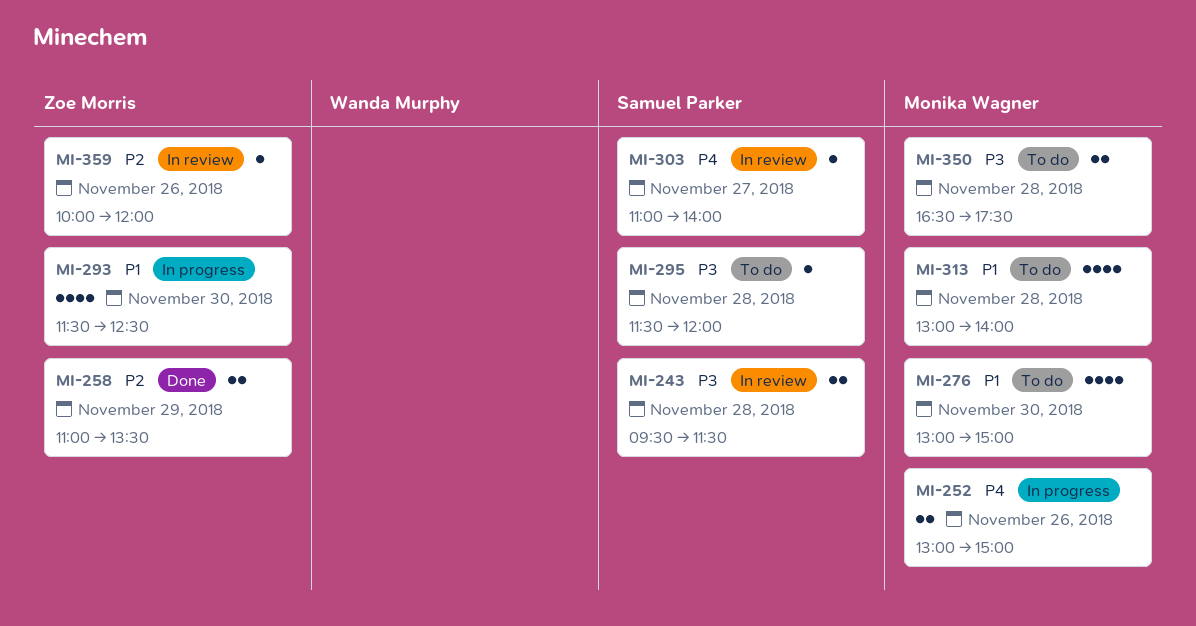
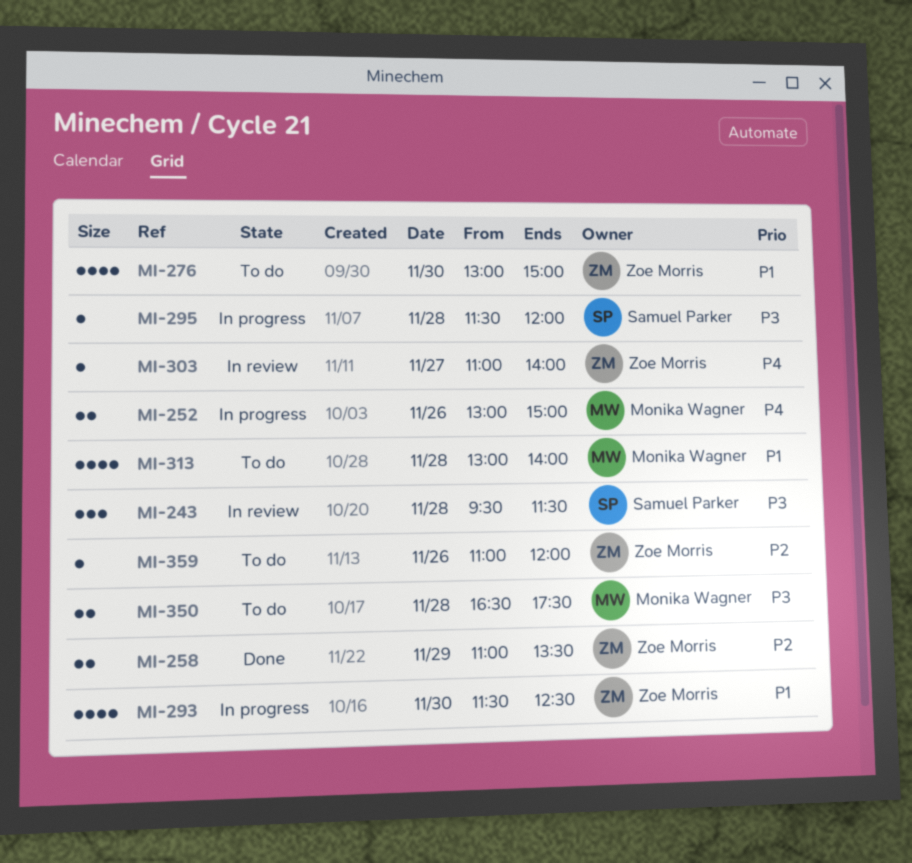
MI-243, estimate: 2 -> 3
MI-276, owner: Monika Wagner -> Zoe Morris
MI-295, status: To do -> In progress
MI-303, owner: Samuel Parker -> Zoe Morris
MI-359, status: In review -> To do
MI-359, begins: 10:00 -> 11:00

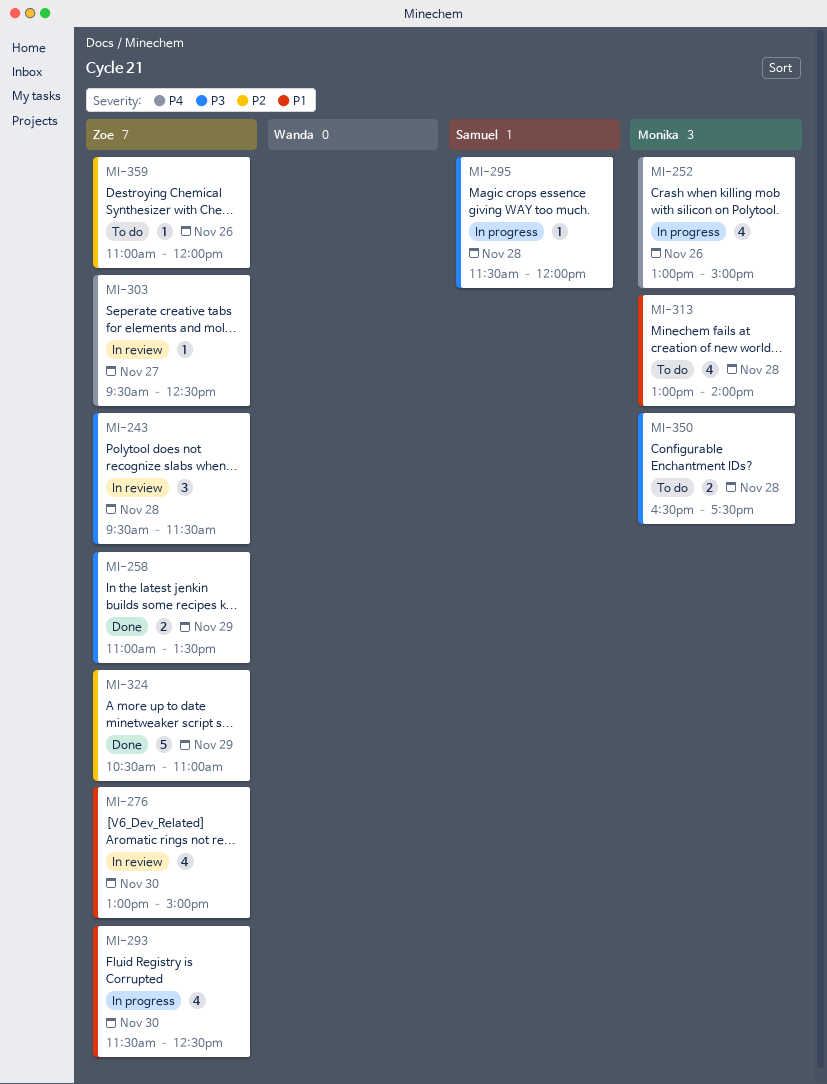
MI-243, owner: Samuel Parker -> Zoe Morris
MI-252, estimate: 2 -> 4
MI-258, priority: P2 -> P3
MI-276, status: To do -> In review
MI-303, begins: 11:00 -> 09:30
MI-303, ends: 14:00 -> 12:30
MI-324: none -> present

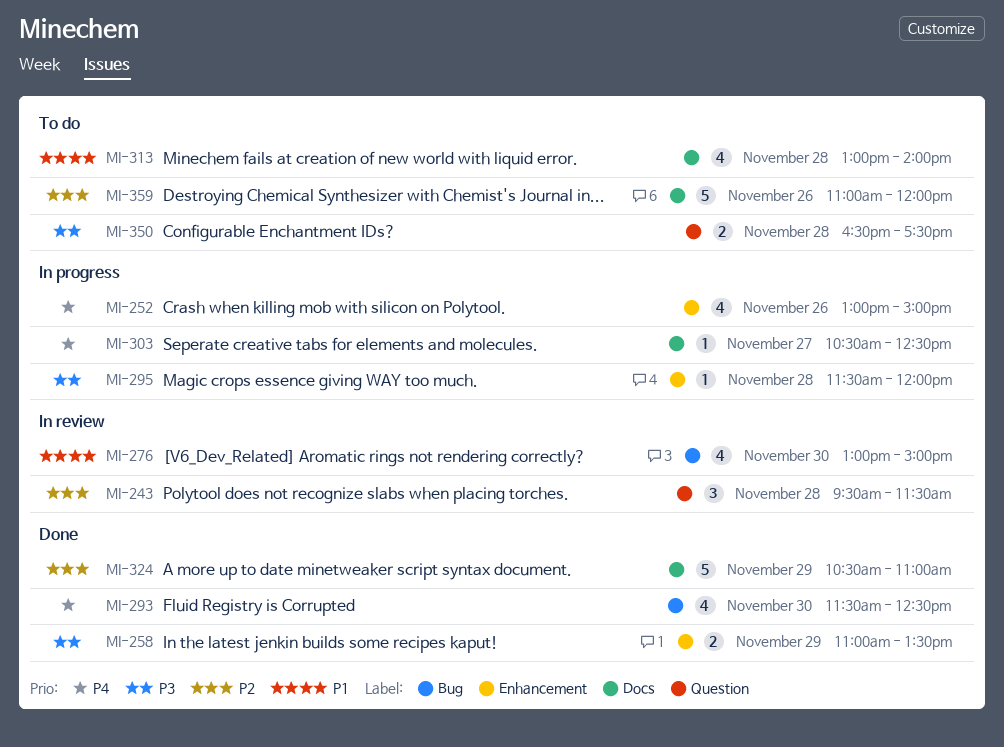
MI-243, priority: P3 -> P2
MI-293, status: In progress -> Done
MI-293, priority: P1 -> P4
MI-303, status: In review -> In progress
MI-303, begins: 09:30 -> 10:30
MI-359, estimate: 1 -> 5

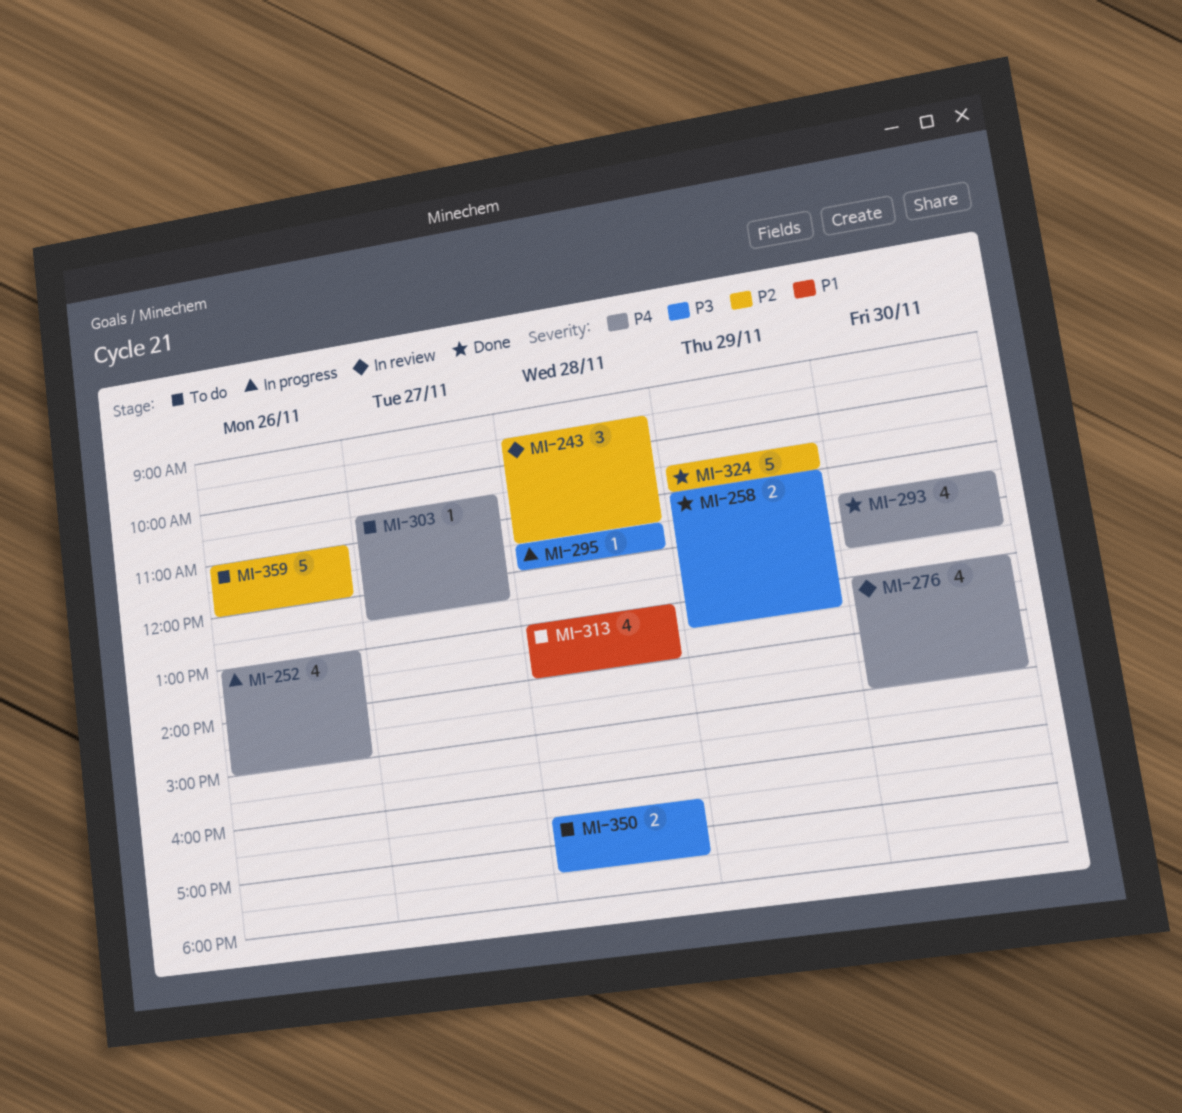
MI-276, priority: P1 -> P4
MI-303, status: In progress -> To do

